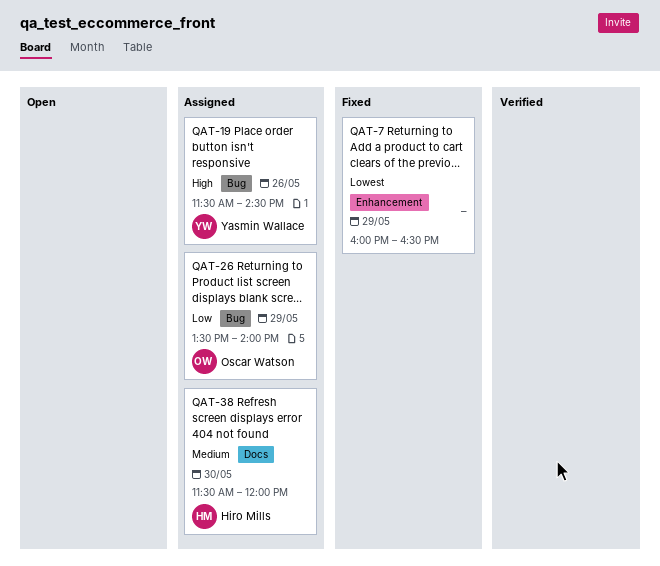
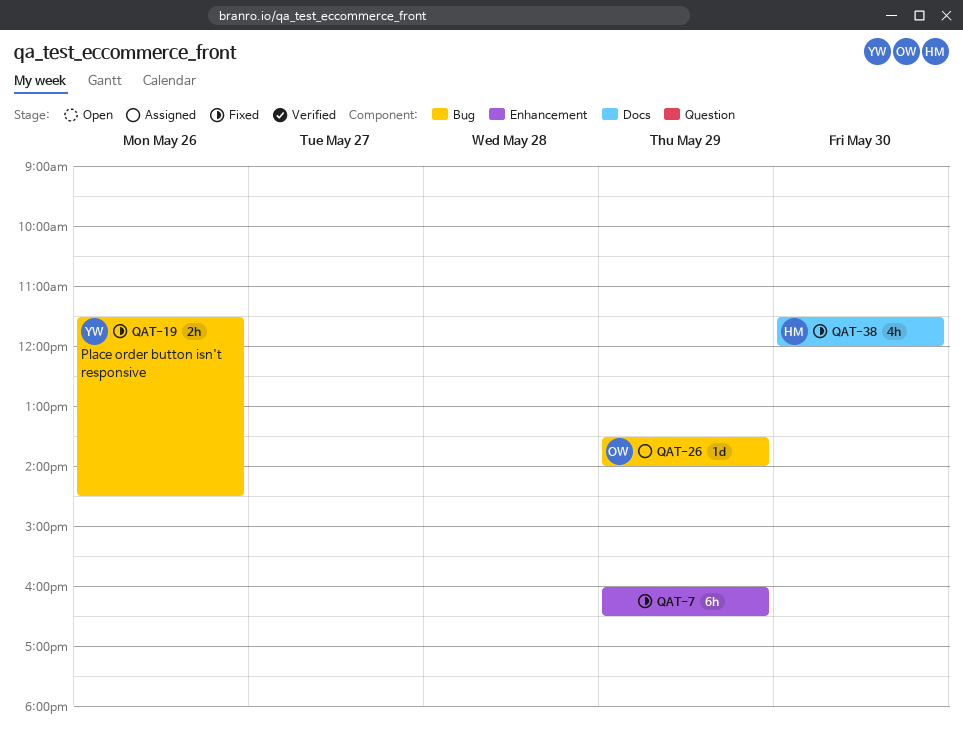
QAT-19, status: Assigned -> Fixed
QAT-38, status: Assigned -> Fixed

